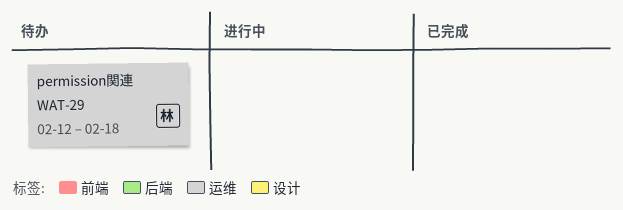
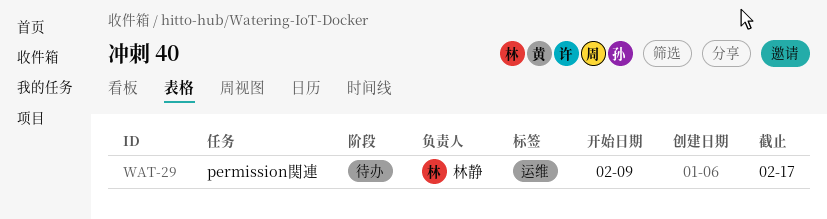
WAT-29, start: Feb 12 -> Feb 9
WAT-29, due: Feb 18 -> Feb 17

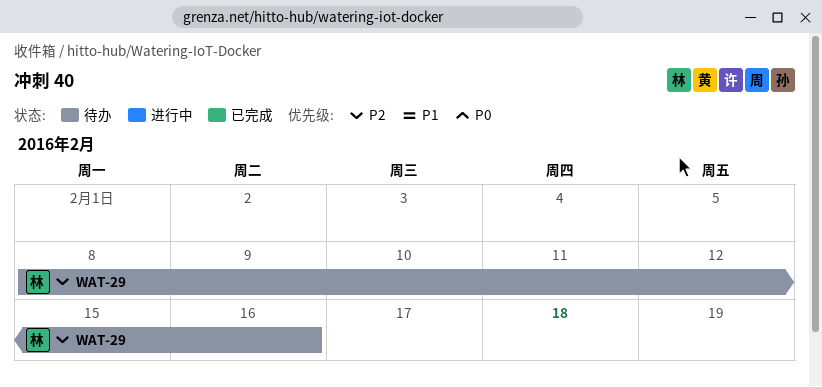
WAT-29, start: Feb 9 -> Feb 8
WAT-29, due: Feb 17 -> Feb 16

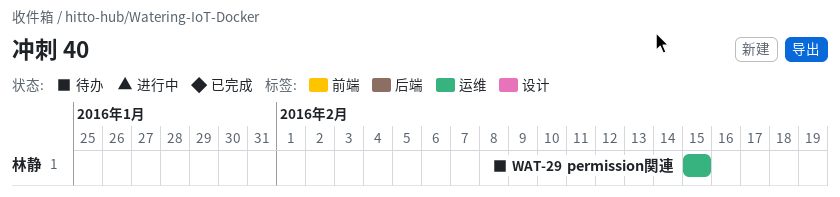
WAT-29, start: Feb 8 -> Feb 15
WAT-29, due: Feb 16 -> Feb 15

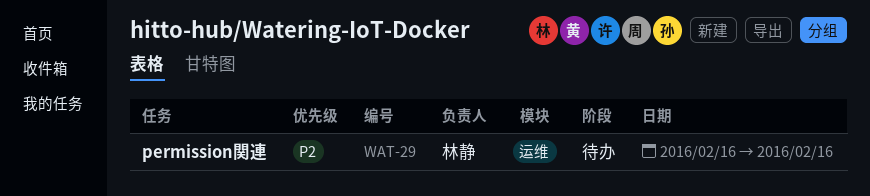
WAT-29, start: Feb 15 -> Feb 16
WAT-29, due: Feb 15 -> Feb 16

